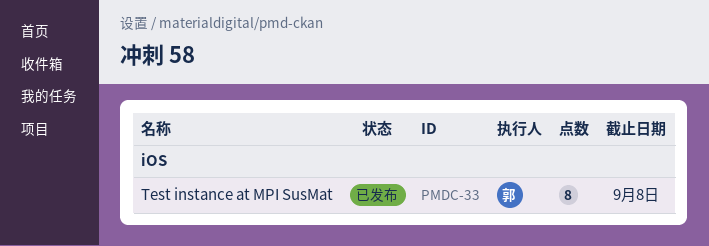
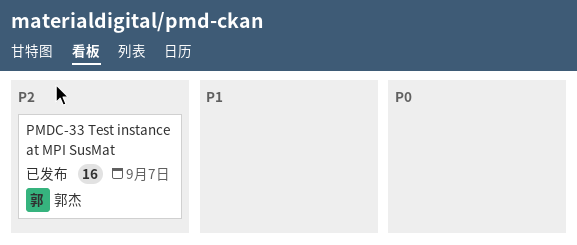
PMDC-33, estimate: 8 -> 16
PMDC-33, due: Sep 8 -> Sep 7

